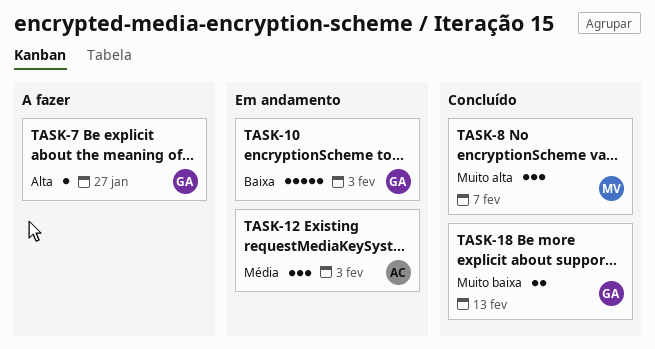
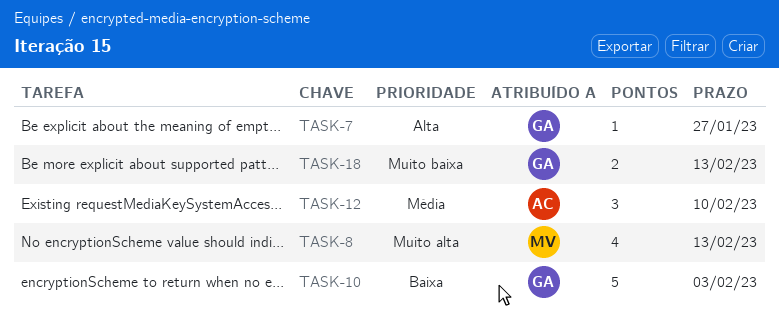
TASK-8, estimate: 3 -> 4
TASK-8, due: Feb 7 -> Feb 13
TASK-12, due: Feb 3 -> Feb 10

